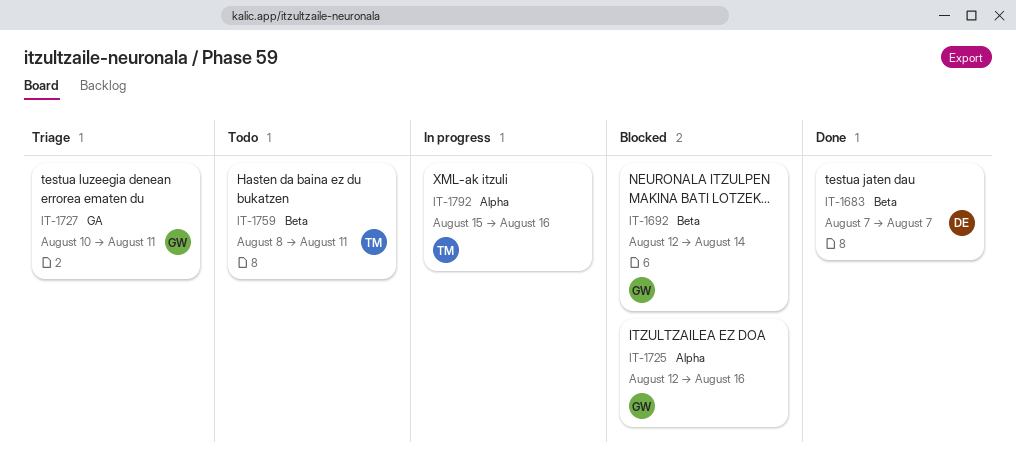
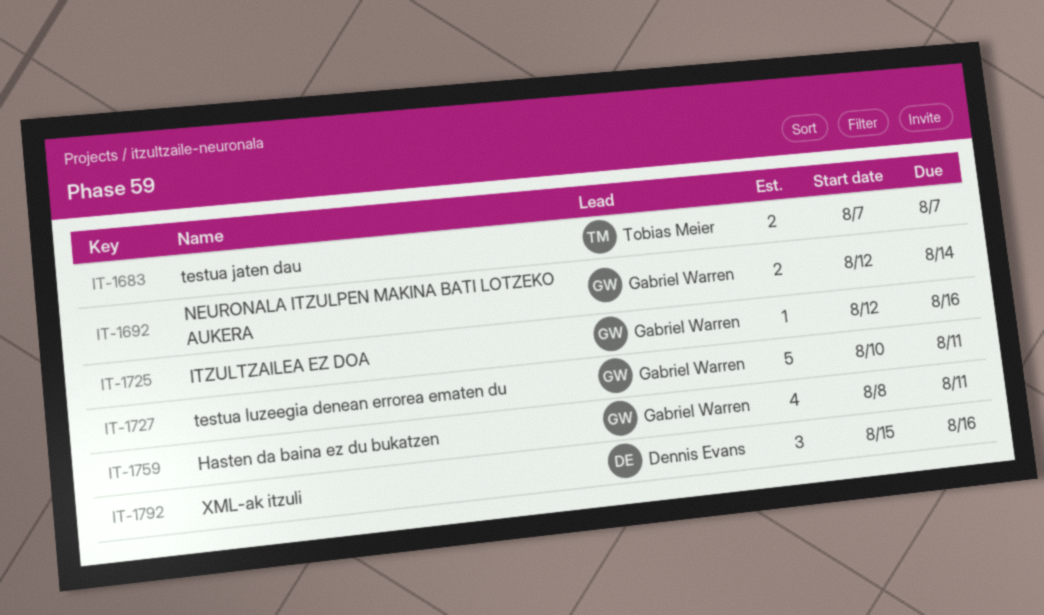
IT-1683, owner: Dennis Evans -> Tobias Meier
IT-1759, owner: Tobias Meier -> Gabriel Warren
IT-1792, owner: Tobias Meier -> Dennis Evans

